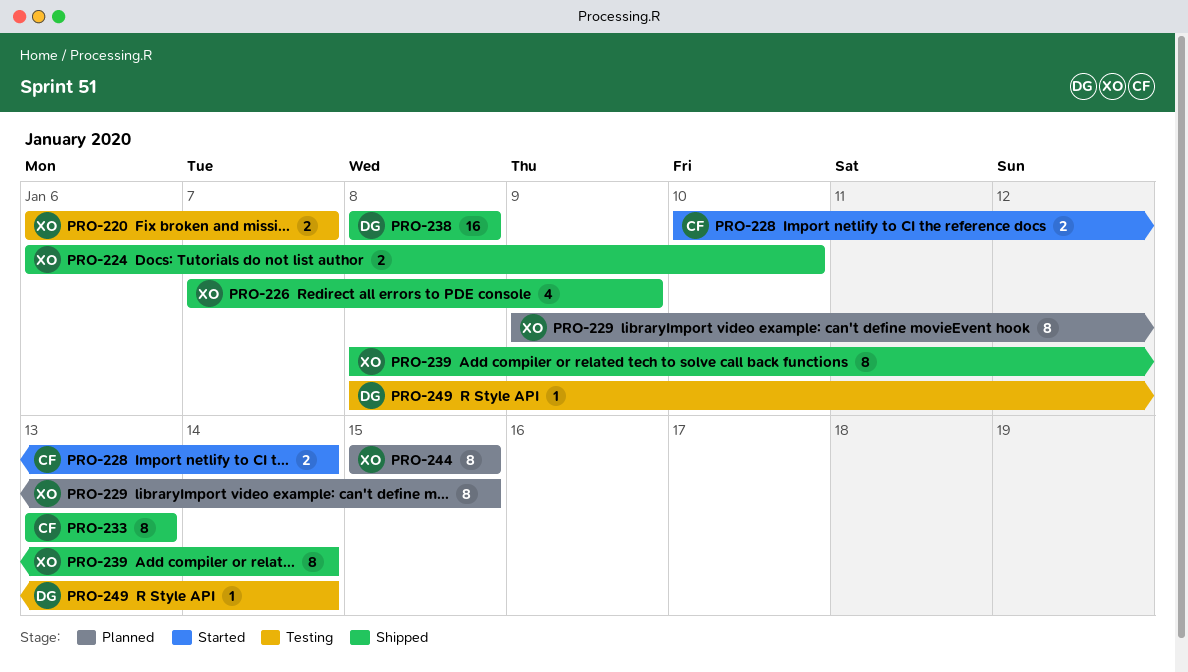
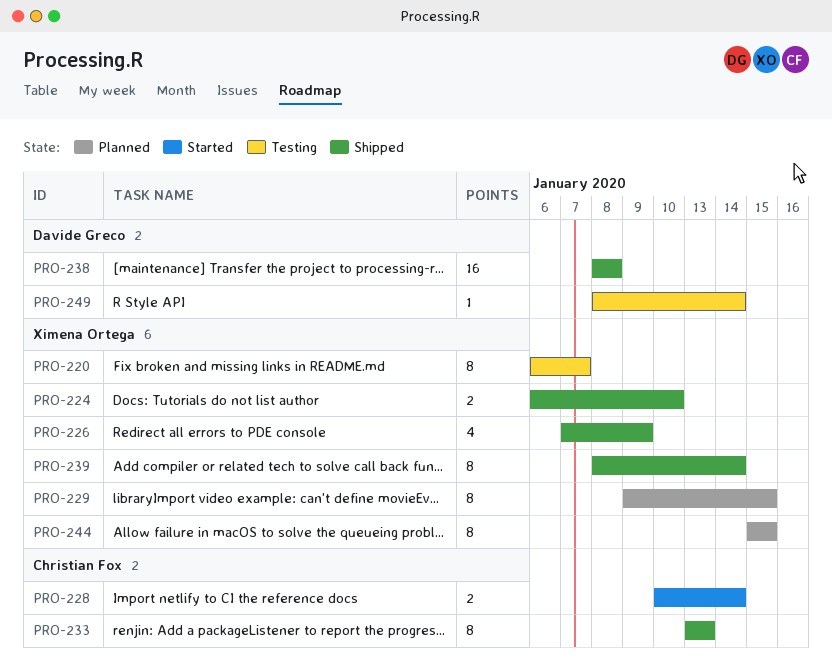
PRO-220, estimate: 2 -> 8

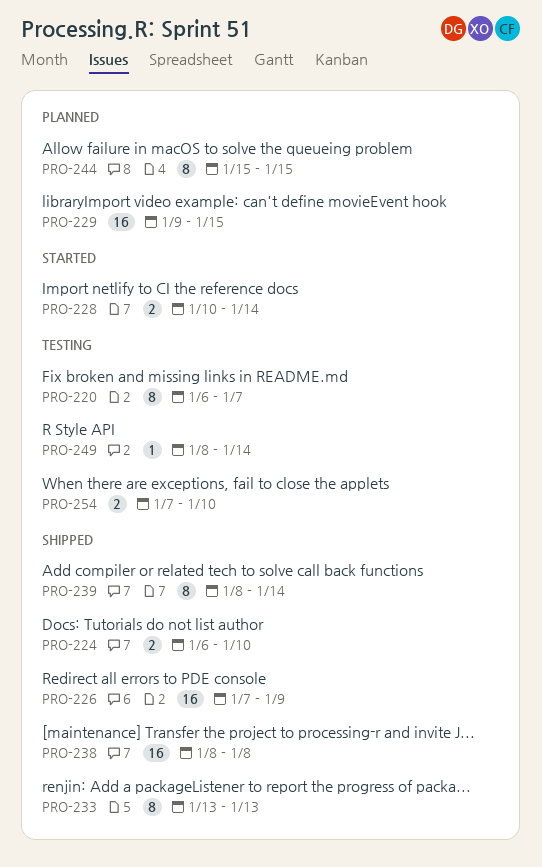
PRO-226, estimate: 4 -> 16
PRO-229, estimate: 8 -> 16
PRO-254: none -> present

